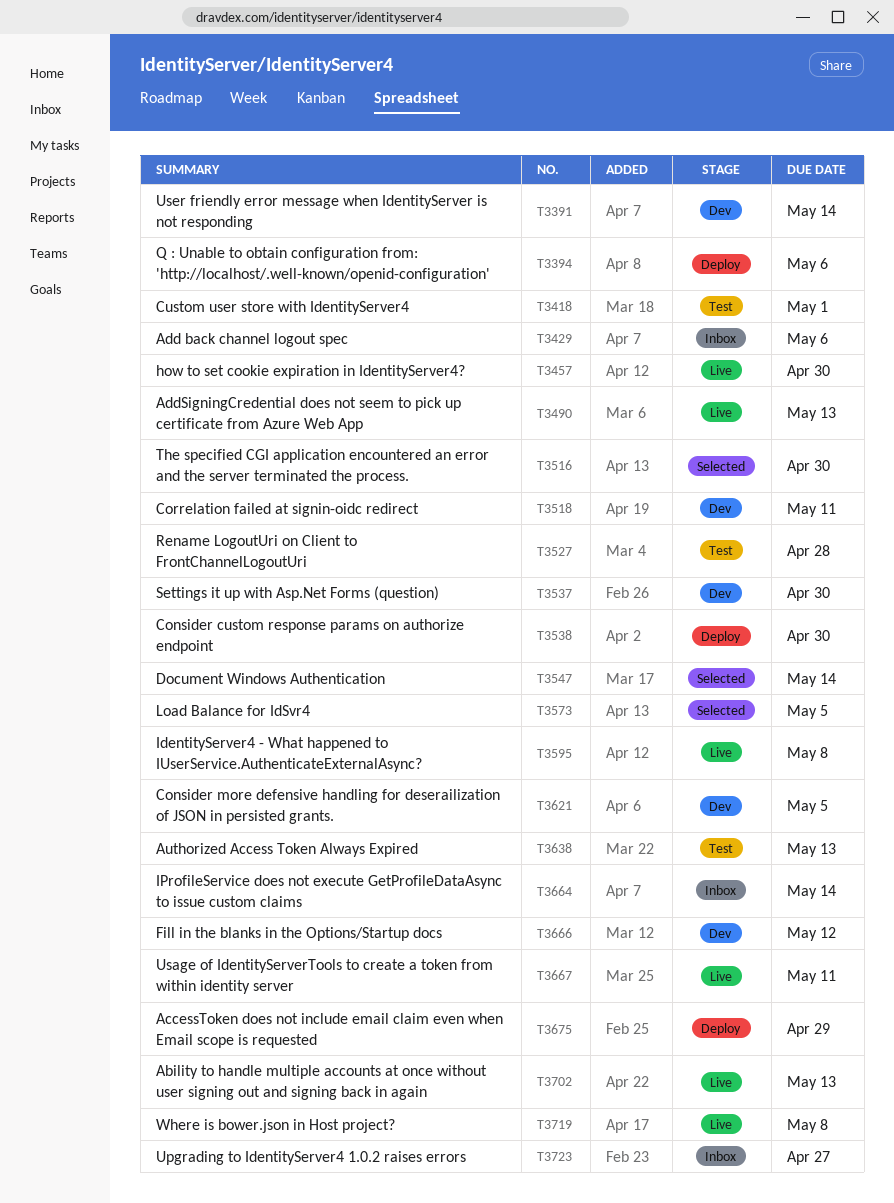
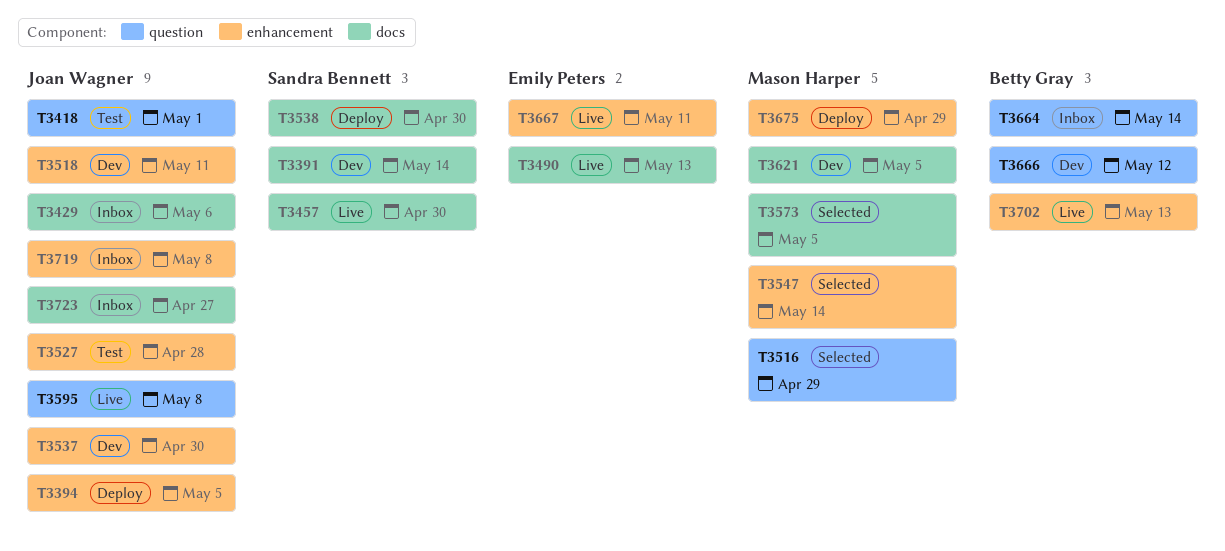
T3394, due: May 6 -> May 5
T3516, due: Apr 30 -> Apr 29
T3638: present -> none
T3719, status: Live -> Inbox

